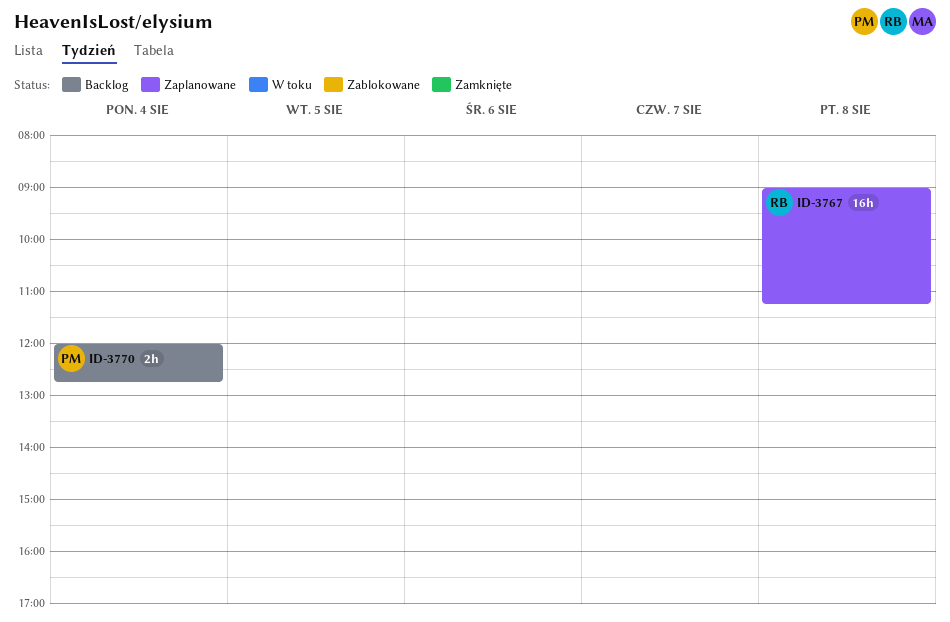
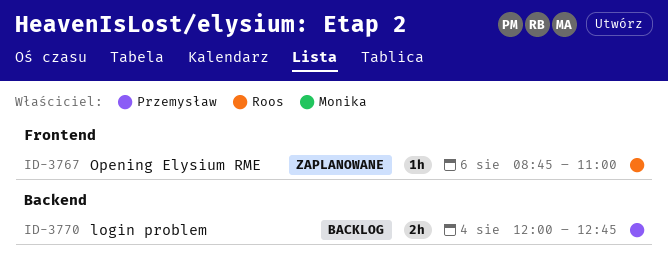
ID-3767, estimate: 16h -> 1h
ID-3767, day: Aug 8 -> Aug 6
ID-3767, begins: 09:00 -> 08:45
ID-3767, ends: 11:15 -> 11:00

